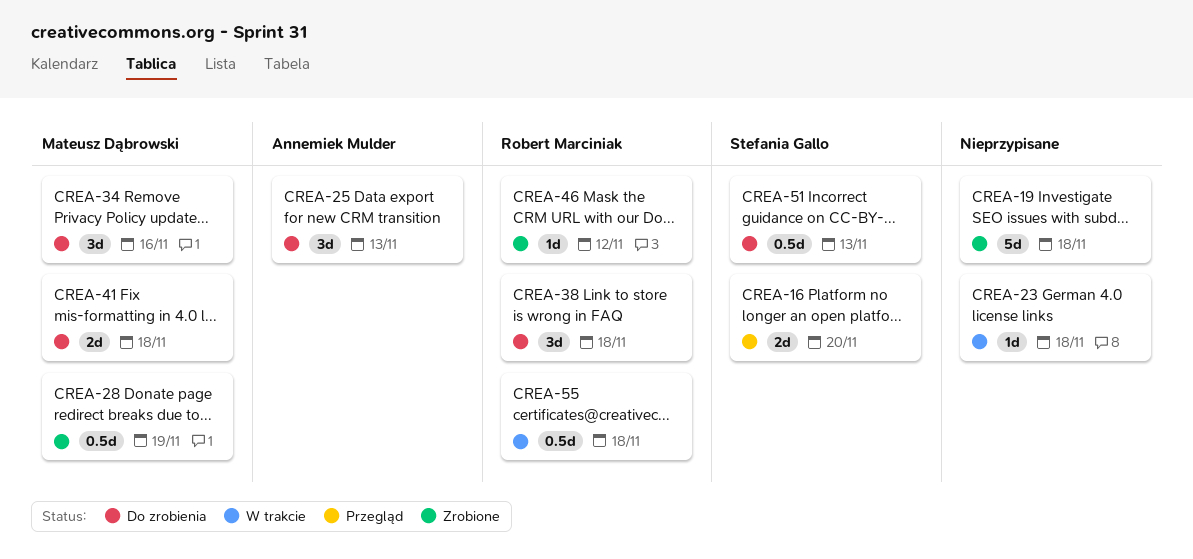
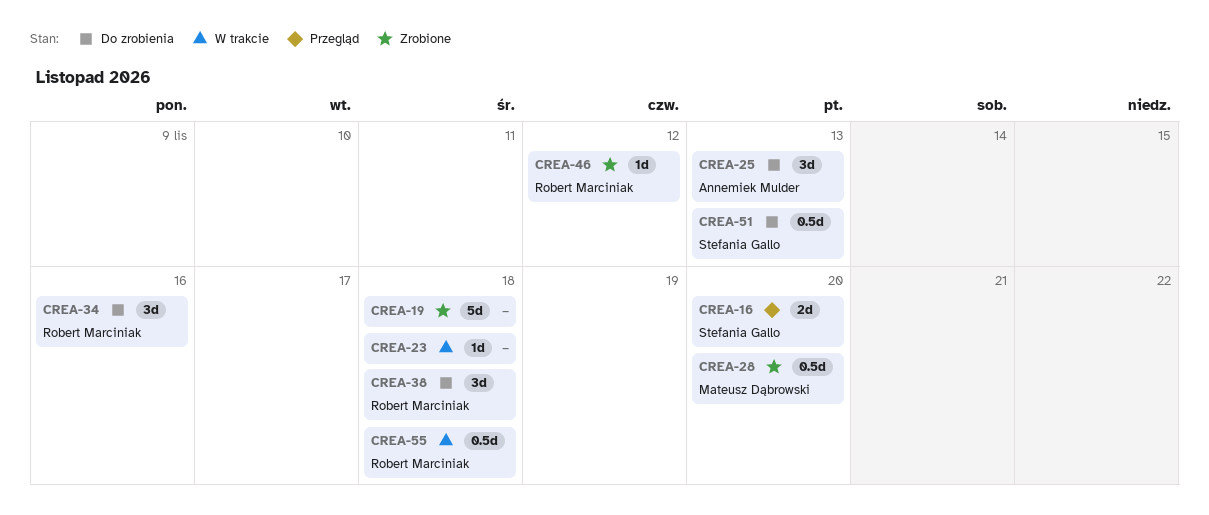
CREA-28, due: Nov 19 -> Nov 20
CREA-34, owner: Mateusz Dąbrowski -> Robert Marciniak
CREA-41: present -> none

